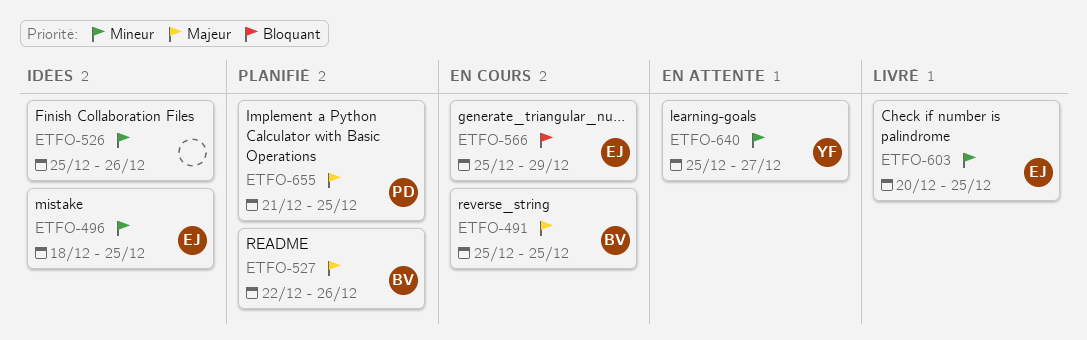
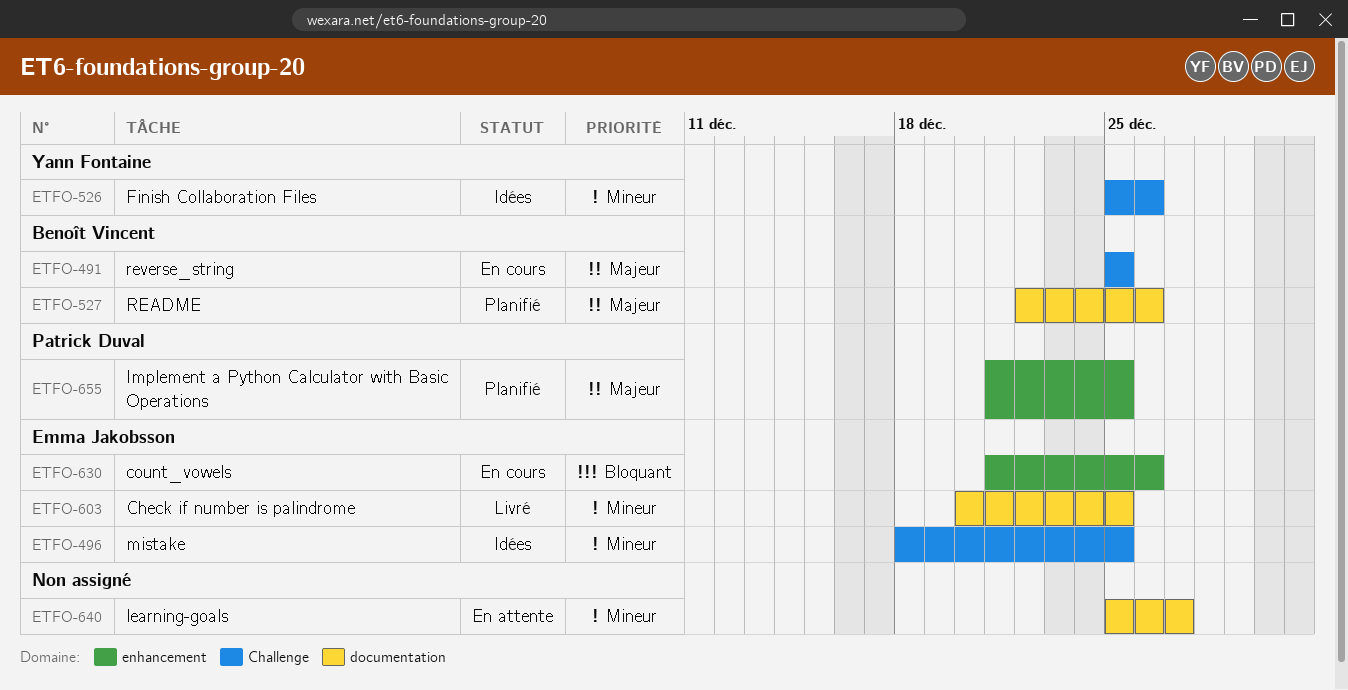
ETFO-526, owner: none -> Yann Fontaine
ETFO-566: present -> none
ETFO-630: none -> present
ETFO-640, owner: Yann Fontaine -> none

